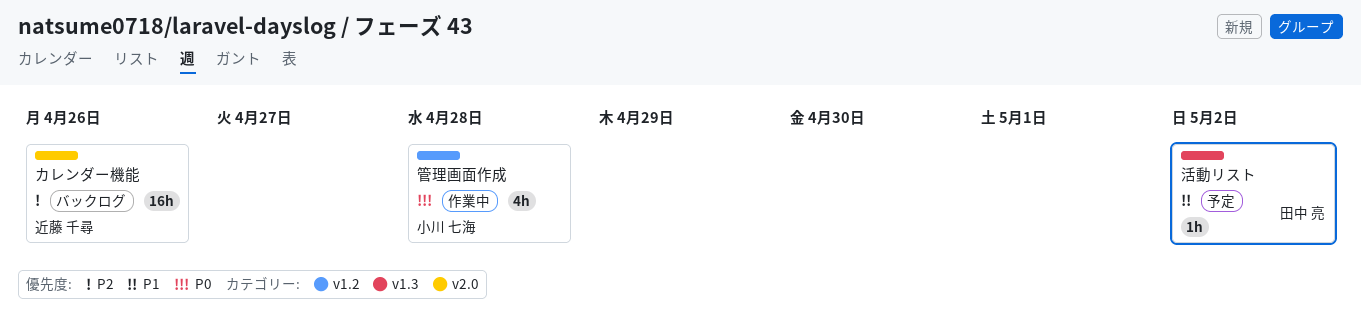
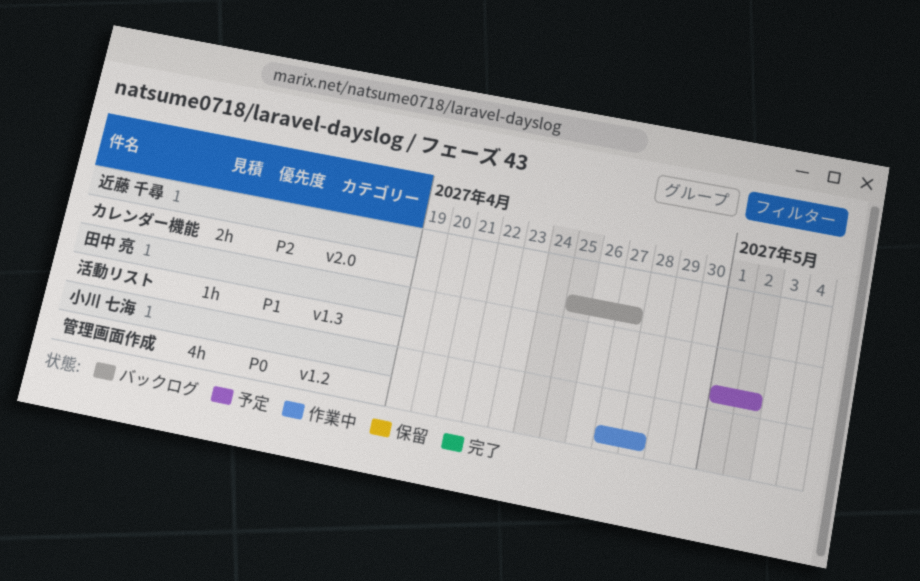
カレンダー機能, estimate: 16h -> 2h
カレンダー機能, due: Apr 26 -> Apr 27

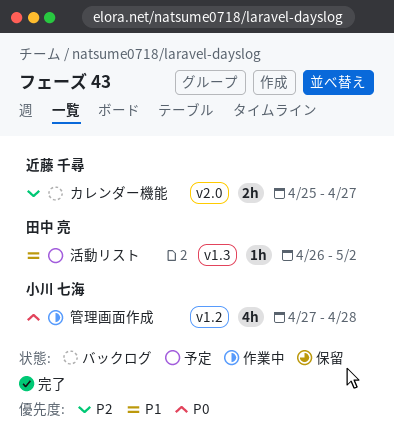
活動リスト, start: May 1 -> Apr 26

